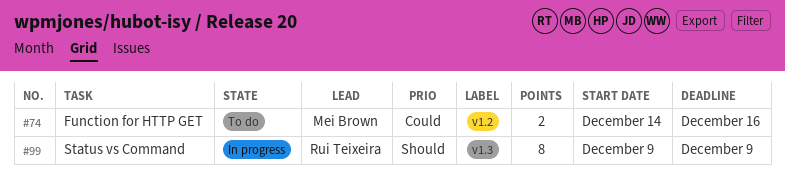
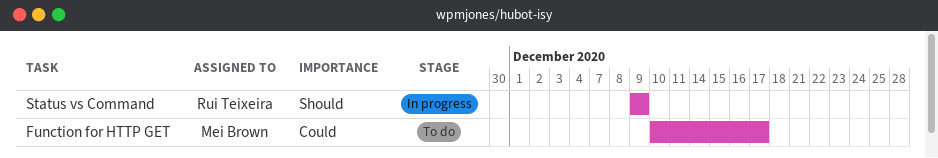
Function for HTTP GET, start: Dec 14 -> Dec 10
Function for HTTP GET, due: Dec 16 -> Dec 17

